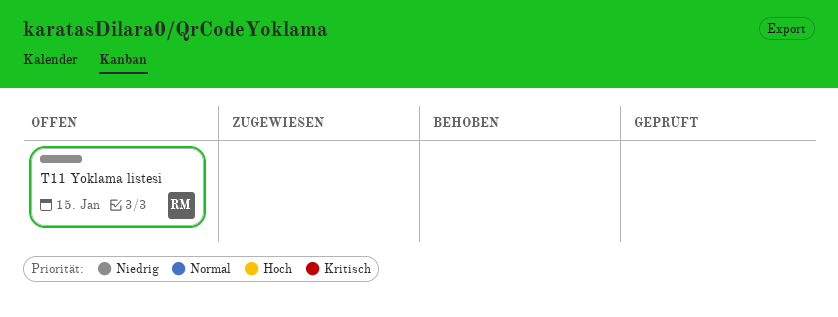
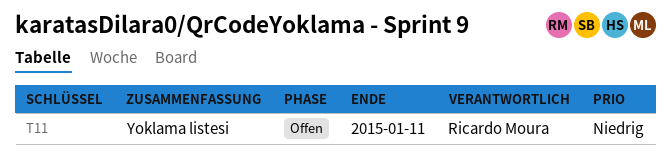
T11, due: Jan 15 -> Jan 11

